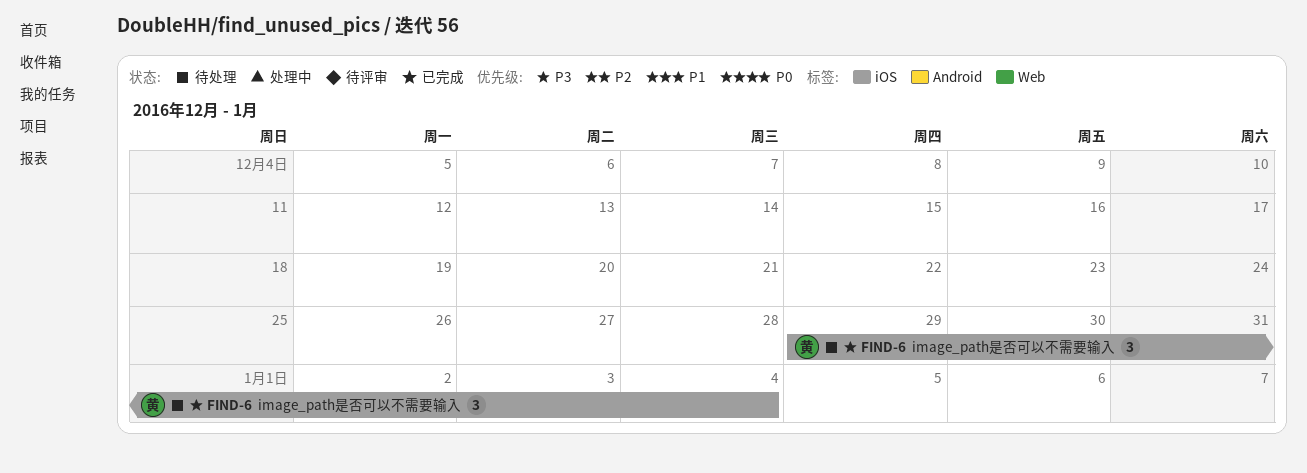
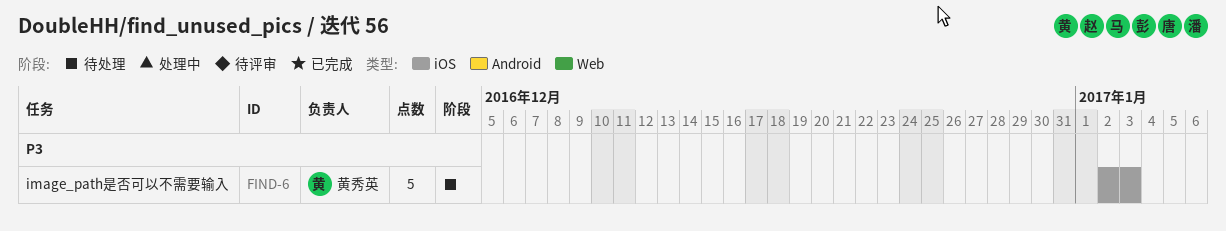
FIND-6, estimate: 3 -> 5
FIND-6, start: Dec 29 -> Jan 2
FIND-6, due: Jan 4 -> Jan 3

